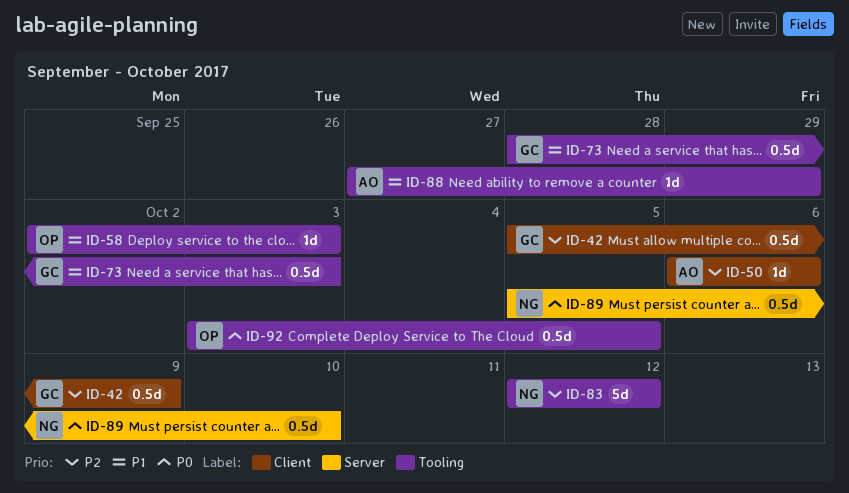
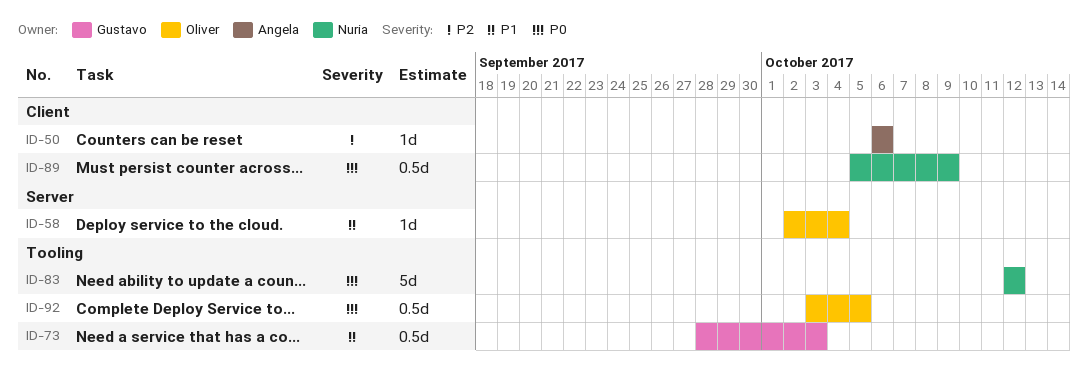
ID-42: present -> none
ID-58, label: Tooling -> Server
ID-58, due: Oct 3 -> Oct 4
ID-83, priority: P2 -> P0
ID-88: present -> none
ID-89, label: Server -> Client
ID-89, due: Oct 10 -> Oct 9

